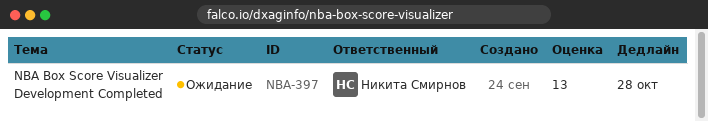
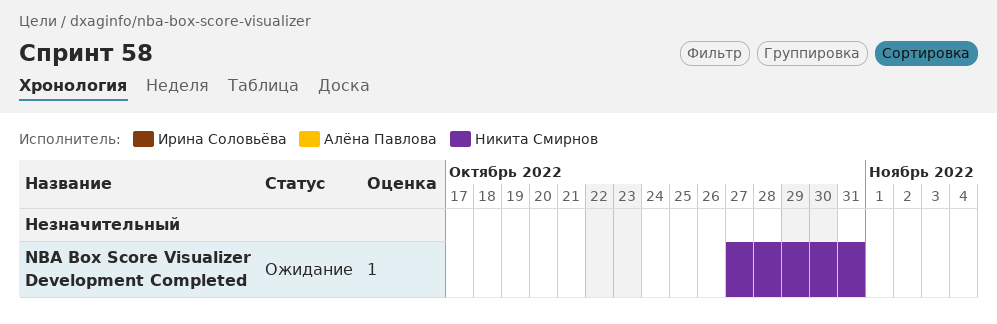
NBA Box Score Visualizer Development Completed, estimate: 13 -> 1
NBA Box Score Visualizer Development Completed, due: Oct 28 -> Oct 31

